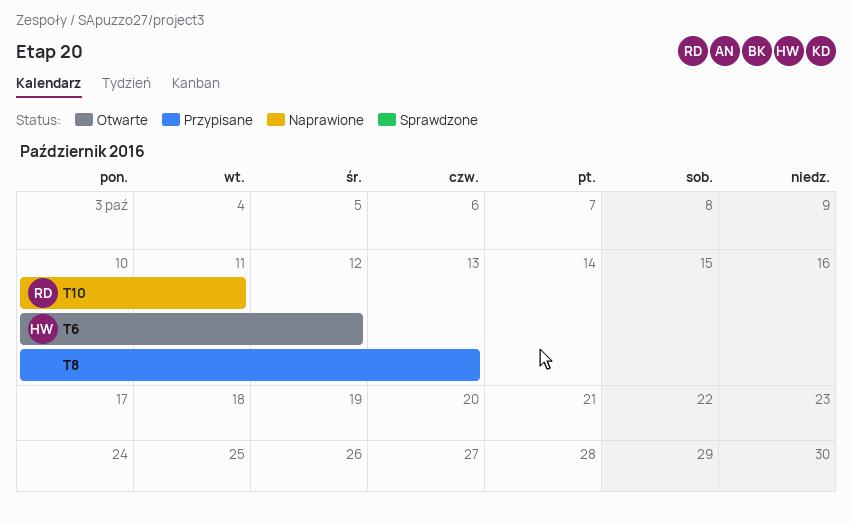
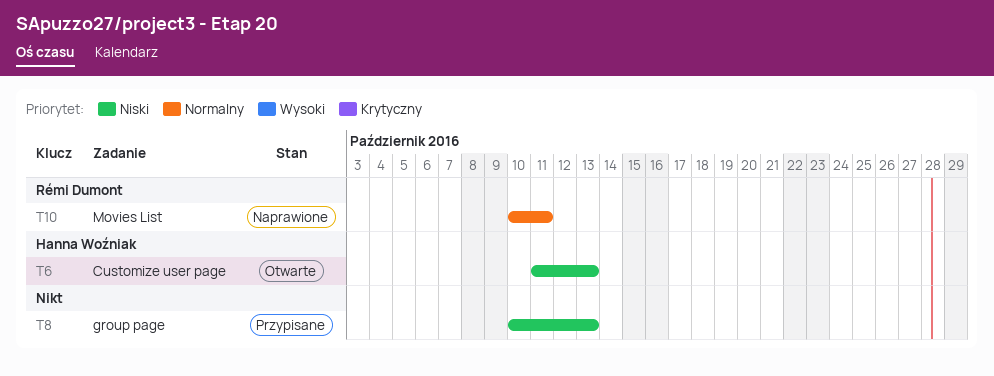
T6, start: Oct 10 -> Oct 11
T6, due: Oct 12 -> Oct 13

